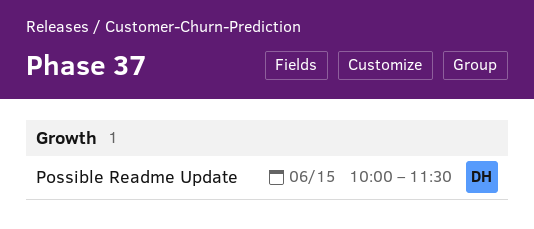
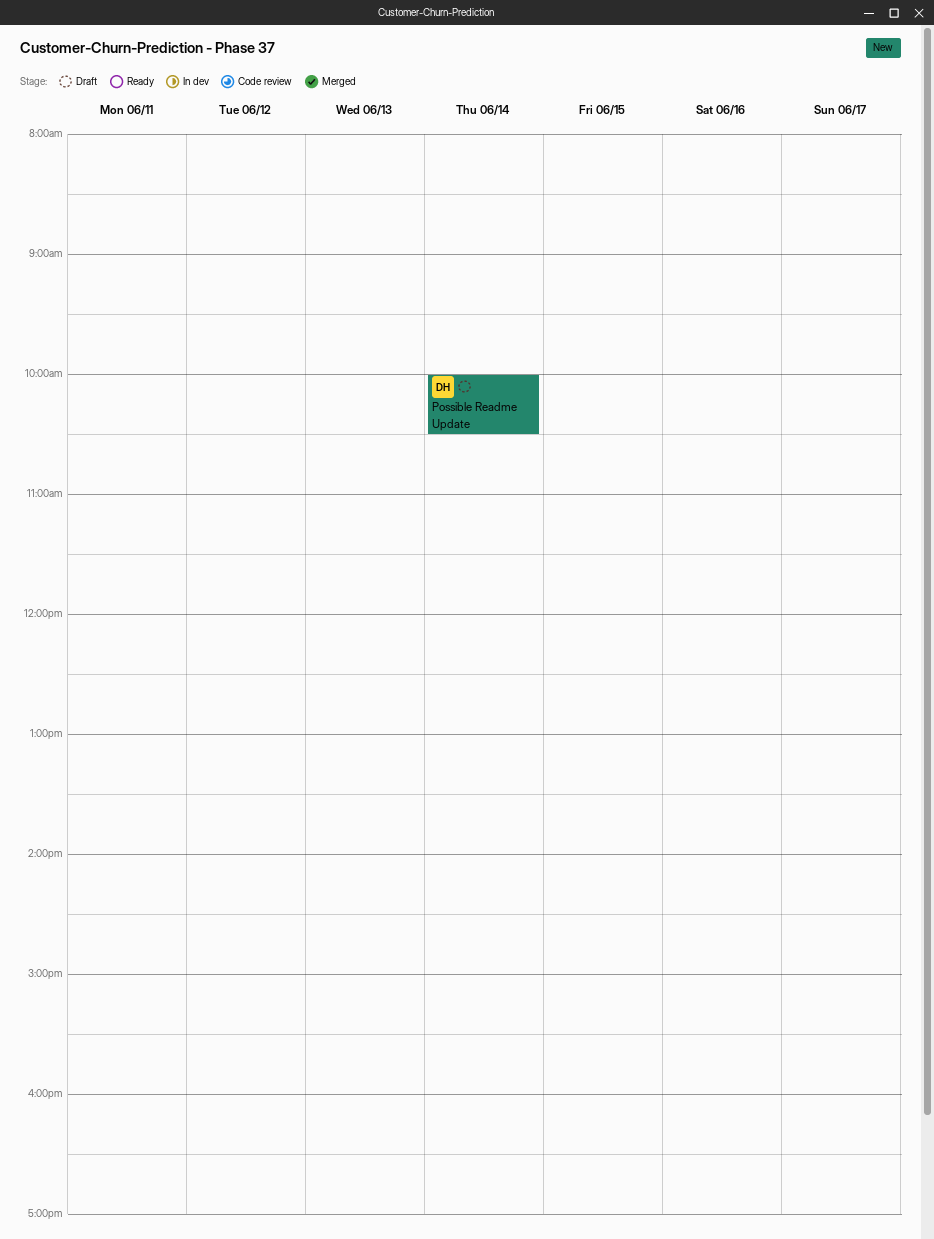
Possible Readme Update, day: Jun 15 -> Jun 14
Possible Readme Update, ends: 11:30 -> 10:30

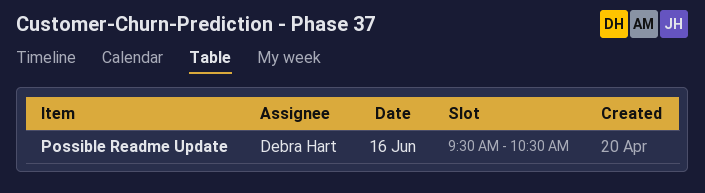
Possible Readme Update, day: Jun 14 -> Jun 16
Possible Readme Update, begins: 10:00 -> 09:30

